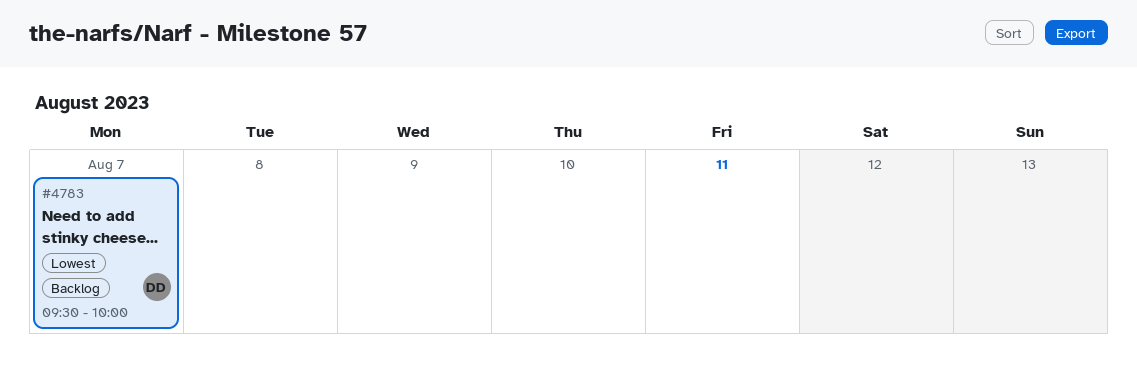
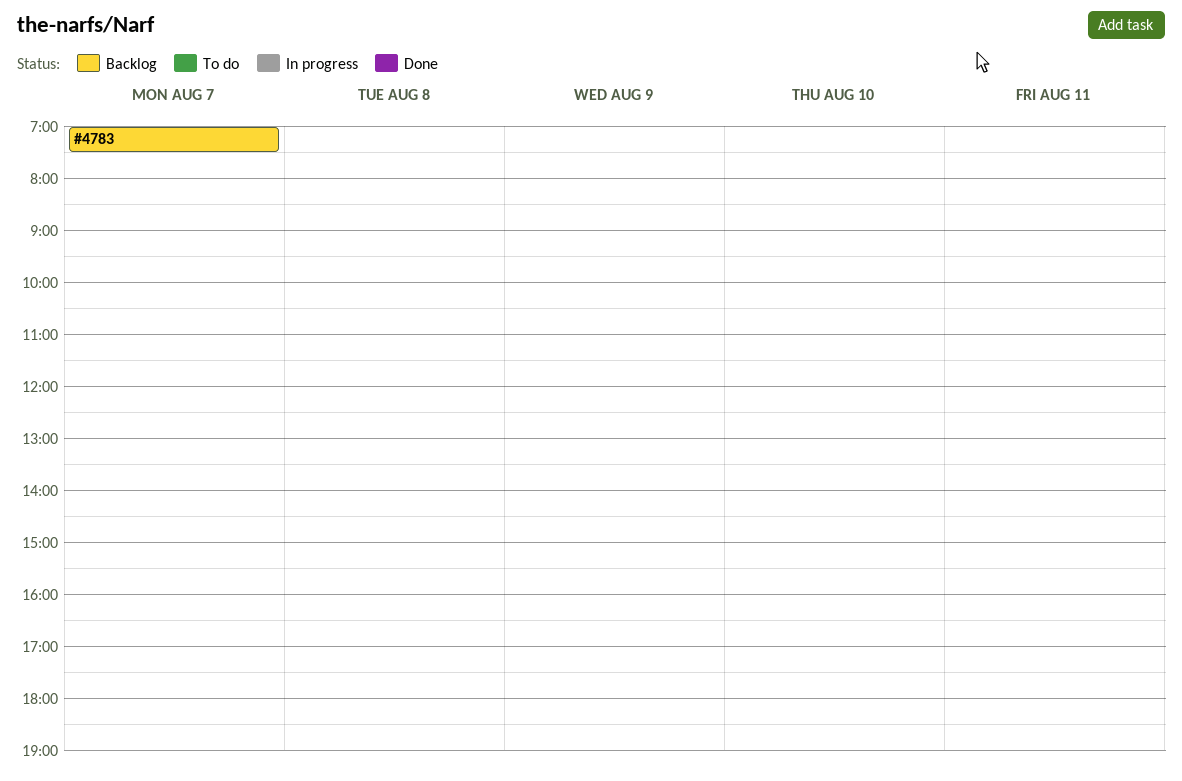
#4783, begins: 09:30 -> 07:00
#4783, ends: 10:00 -> 07:30

